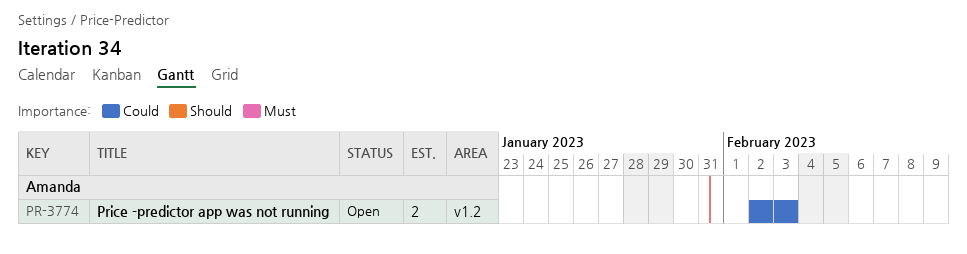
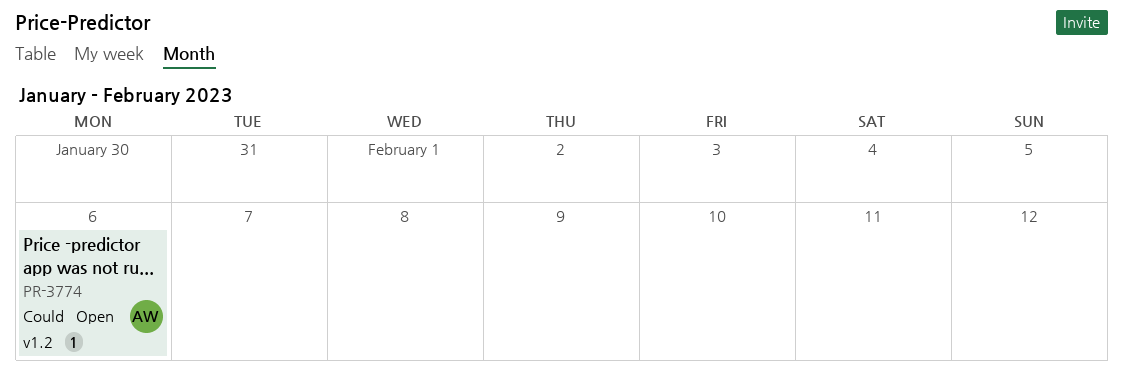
PR-3774, estimate: 2 -> 1
PR-3774, due: Feb 3 -> Feb 6

